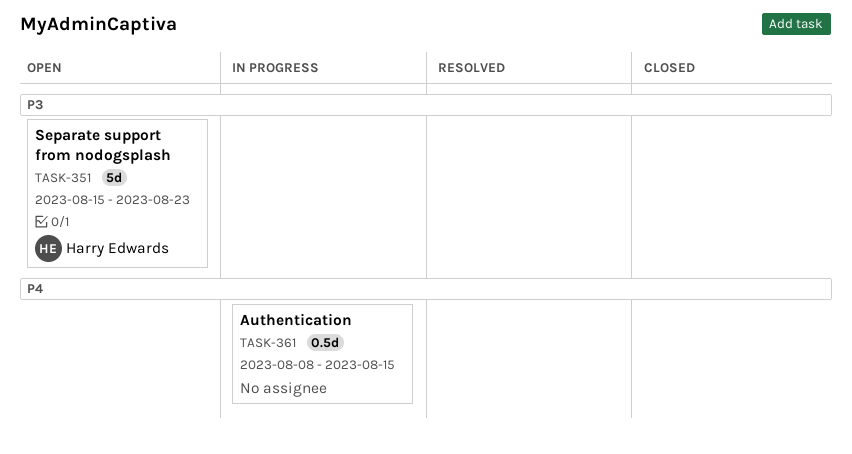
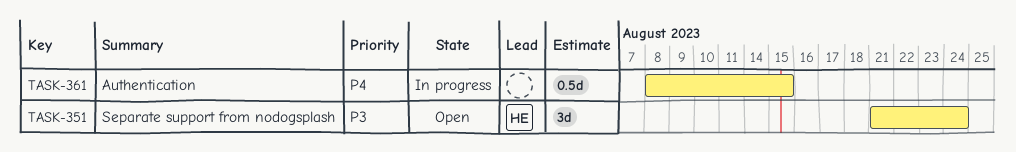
TASK-351, estimate: 5d -> 3d
TASK-351, start: Aug 15 -> Aug 21
TASK-351, due: Aug 23 -> Aug 24

